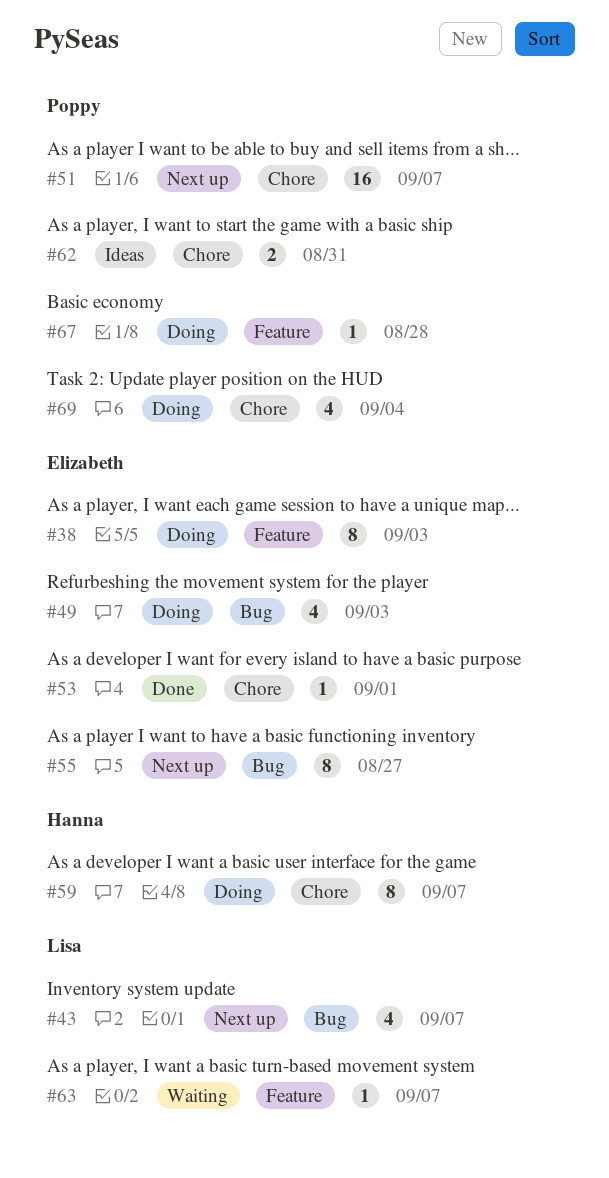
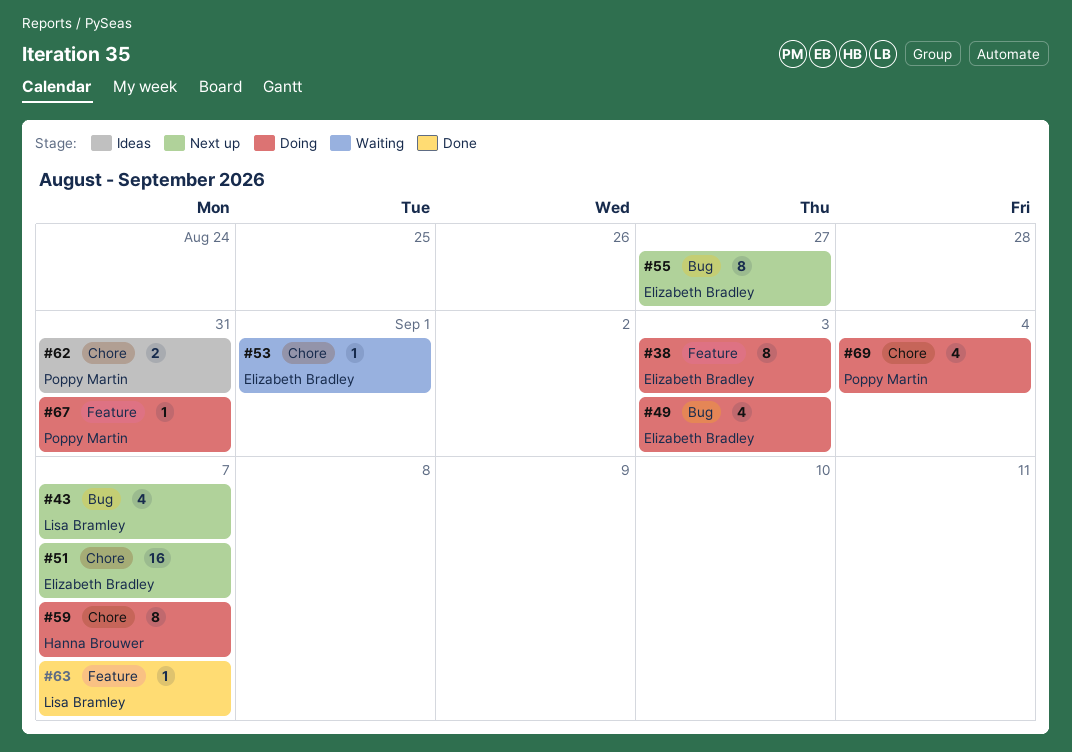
#51, owner: Poppy Martin -> Elizabeth Bradley
#53, status: Done -> Waiting
#63, status: Waiting -> Done
#67, due: Aug 28 -> Aug 31

